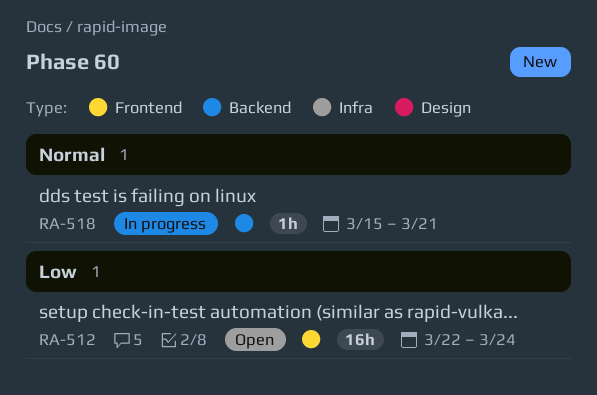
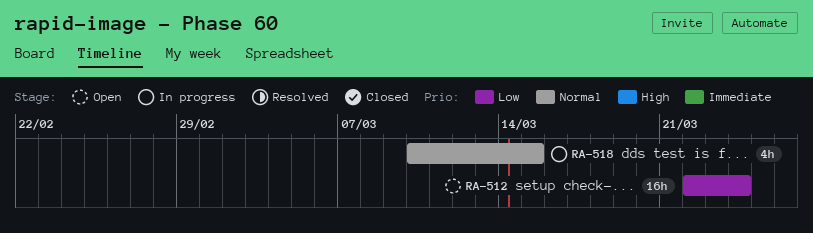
RA-518, estimate: 1h -> 4h
RA-518, start: Mar 15 -> Mar 10
RA-518, due: Mar 21 -> Mar 15

